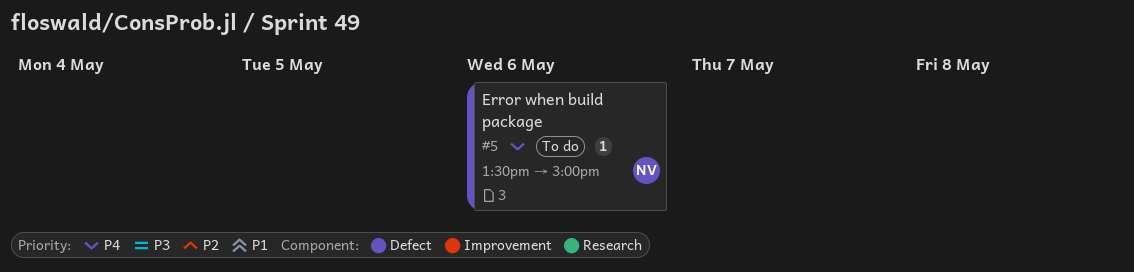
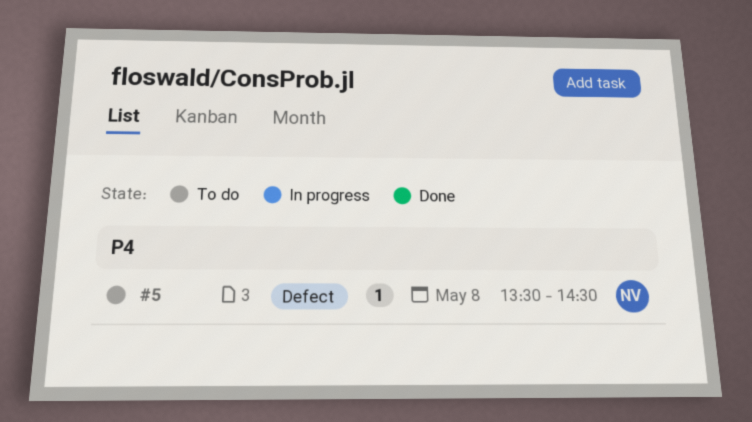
#5, day: May 6 -> May 8
#5, ends: 15:00 -> 14:30

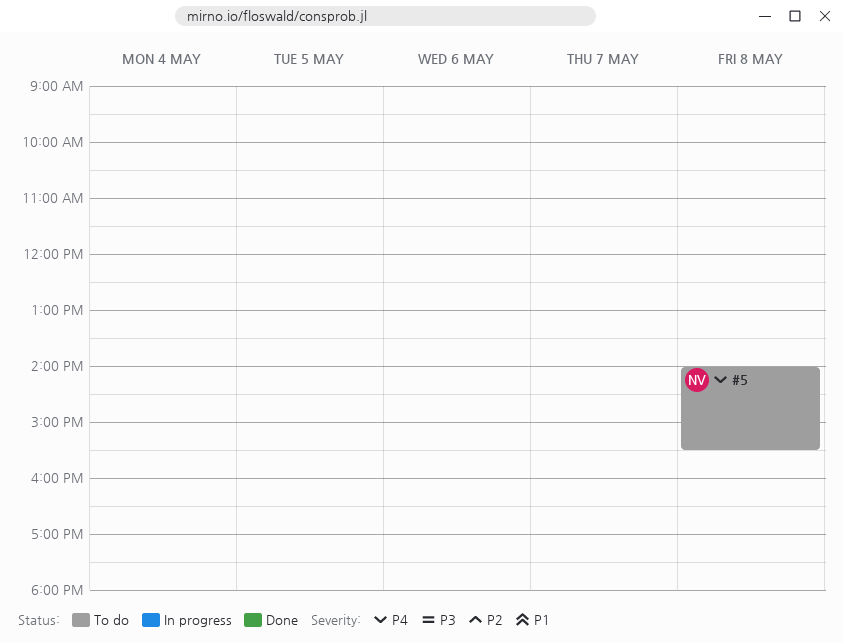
#5, begins: 13:30 -> 14:00
#5, ends: 14:30 -> 15:30

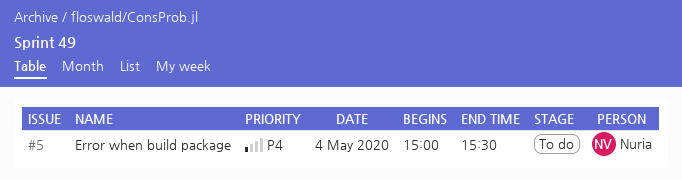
#5, day: May 8 -> May 4
#5, begins: 14:00 -> 15:00

